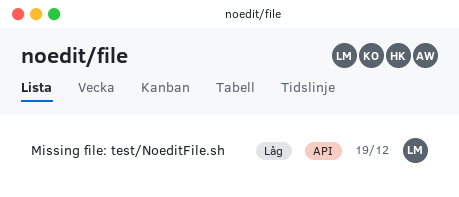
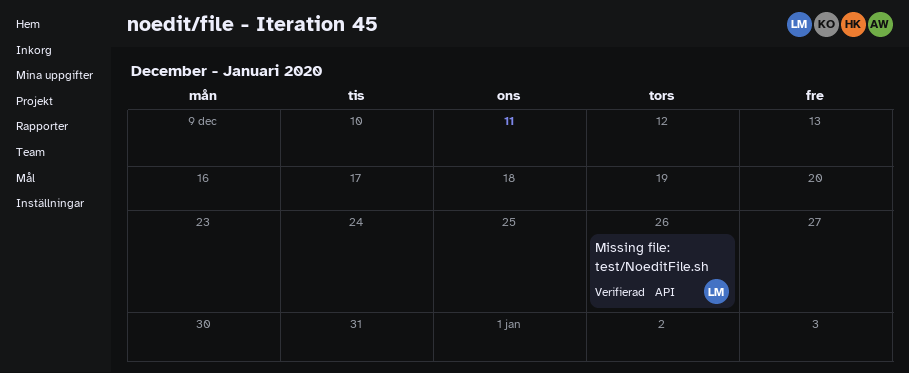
Missing file: test/NoeditFile.sh, due: Dec 19 -> Dec 26

